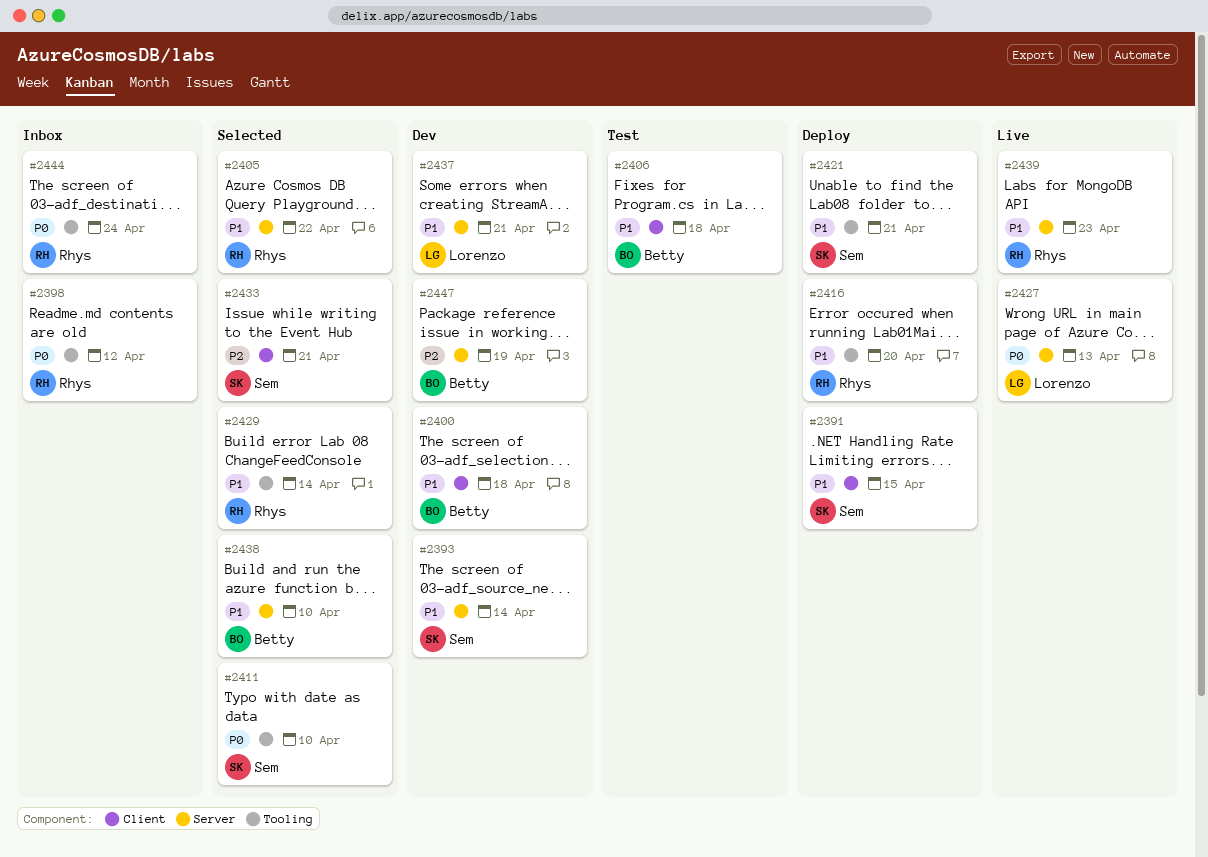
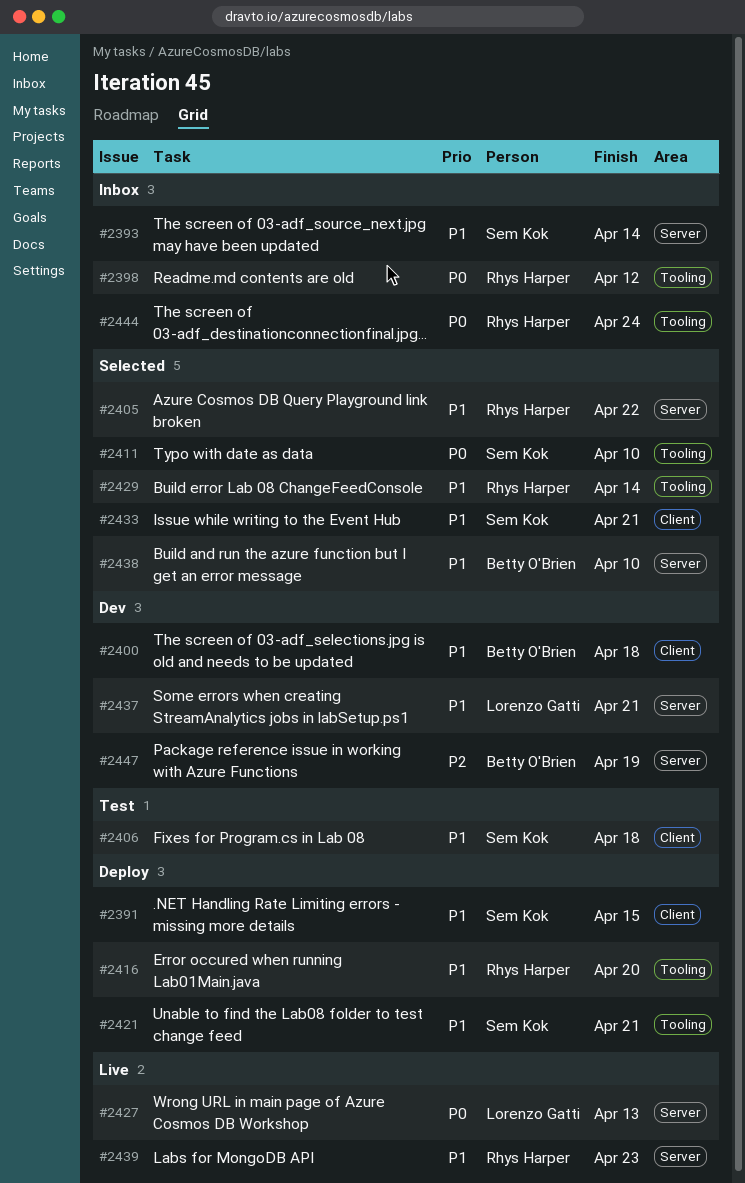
#2393, status: Dev -> Inbox
#2406, owner: Betty O'Brien -> Sem Kok
#2433, priority: P2 -> P1

